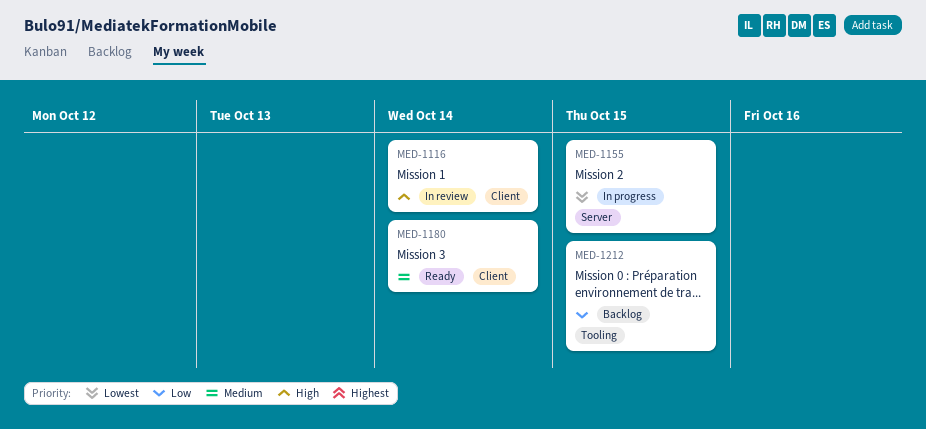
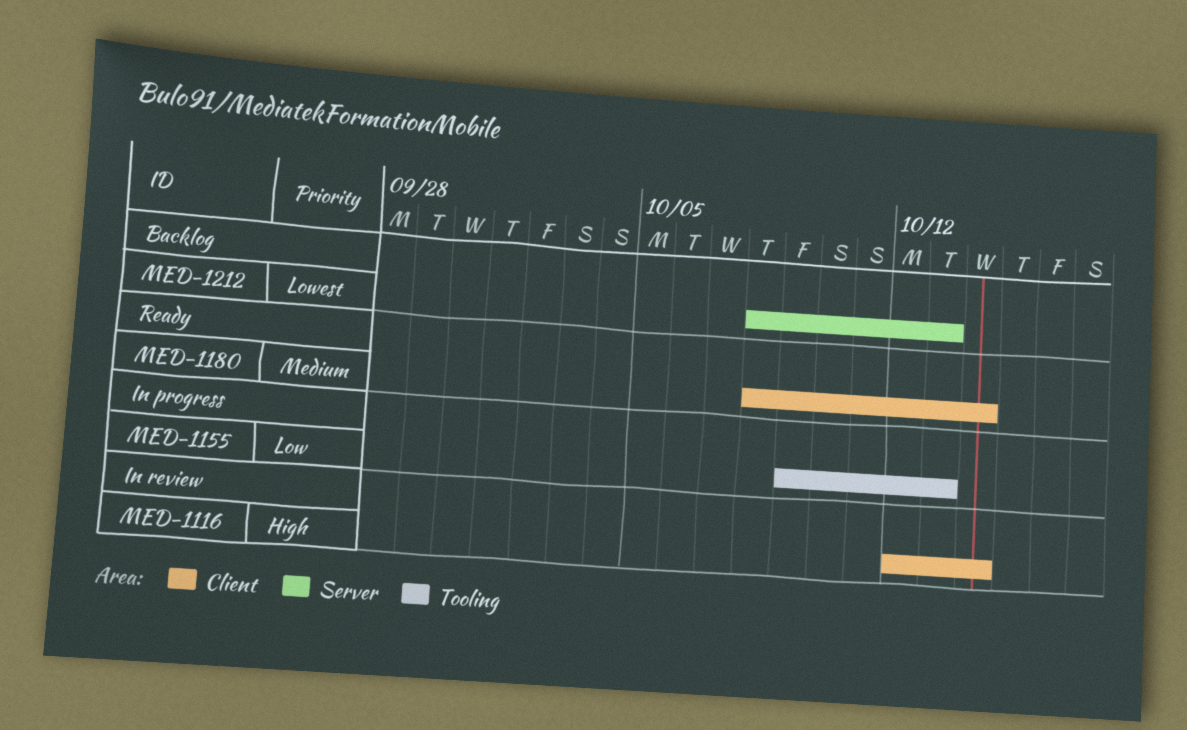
MED-1155, priority: Lowest -> Low
MED-1155, label: Server -> Tooling
MED-1155, due: Oct 15 -> Oct 13
MED-1212, priority: Low -> Lowest
MED-1212, label: Tooling -> Server
MED-1212, due: Oct 15 -> Oct 13

